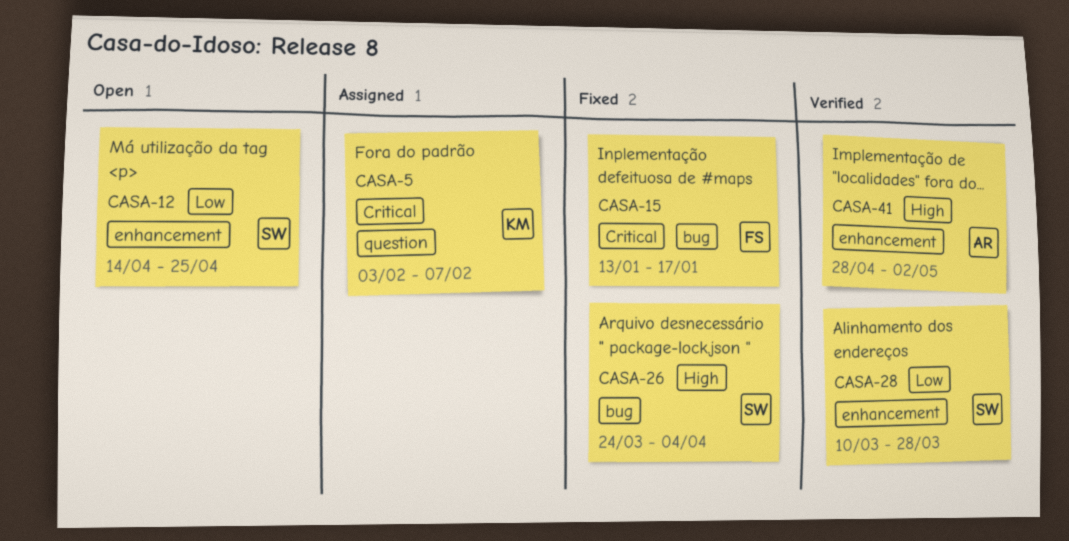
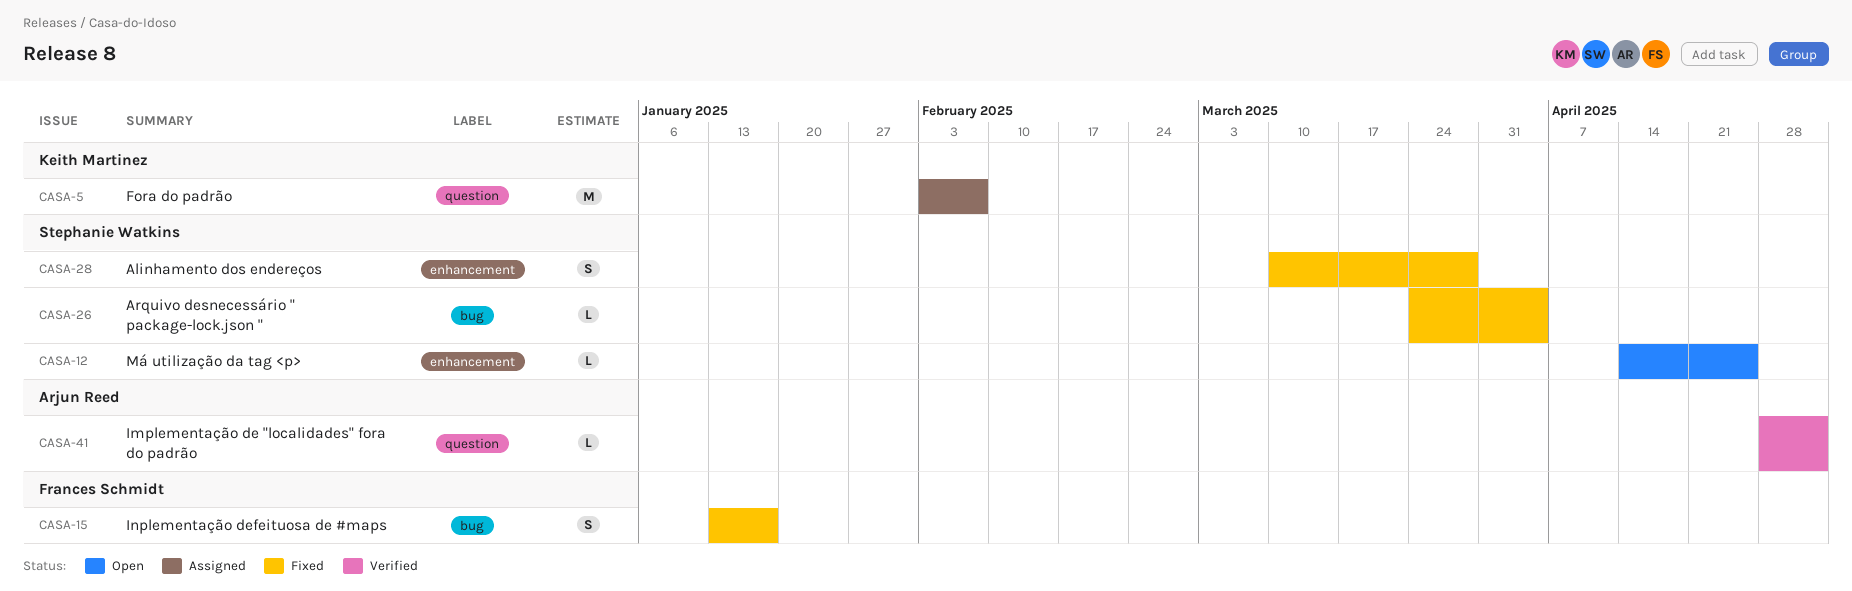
CASA-28, status: Verified -> Fixed
CASA-41, label: enhancement -> question

